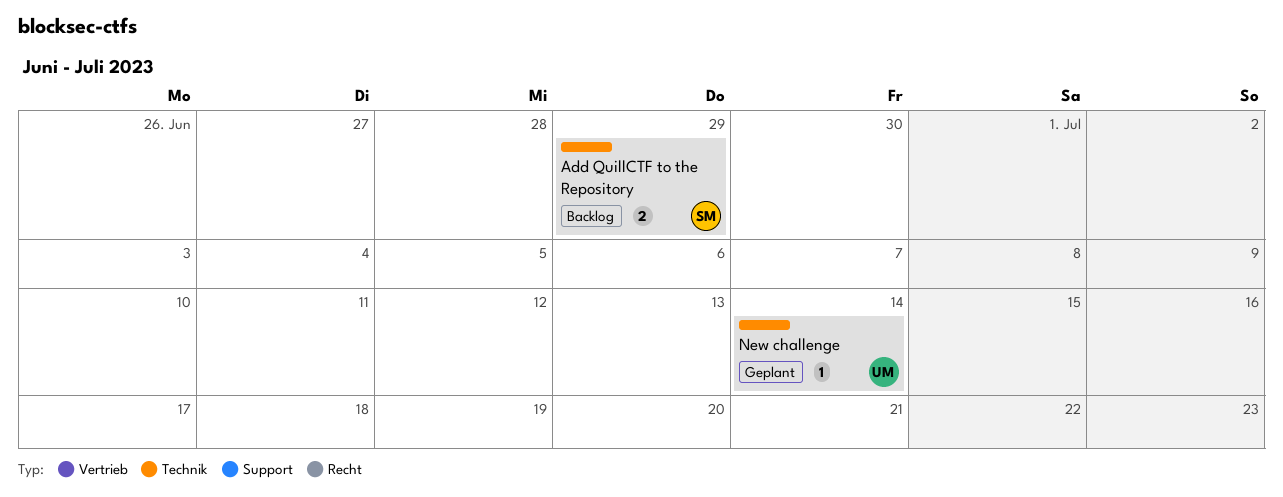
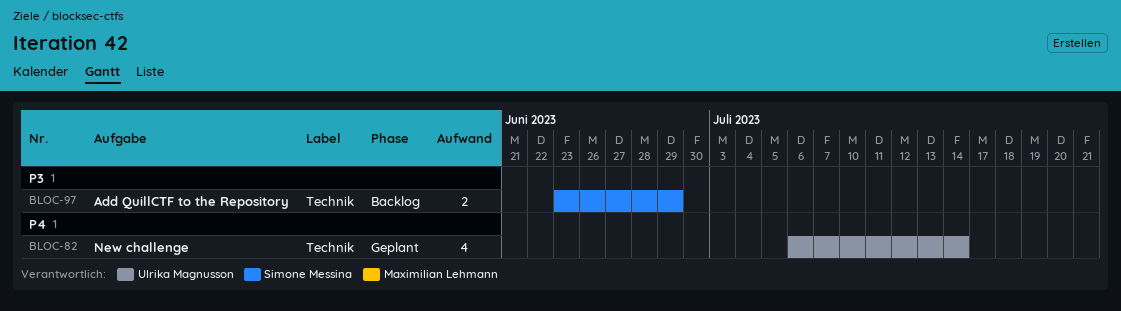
New challenge, estimate: 1 -> 4

